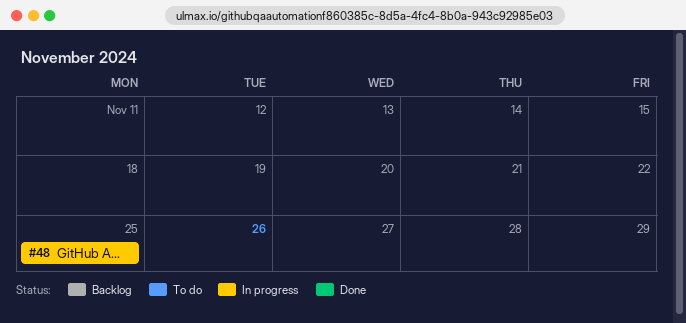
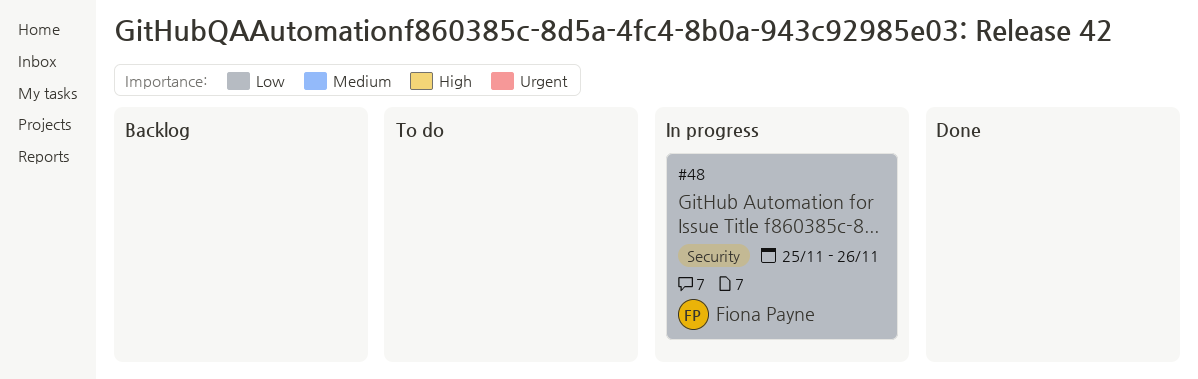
#48, due: Nov 25 -> Nov 26

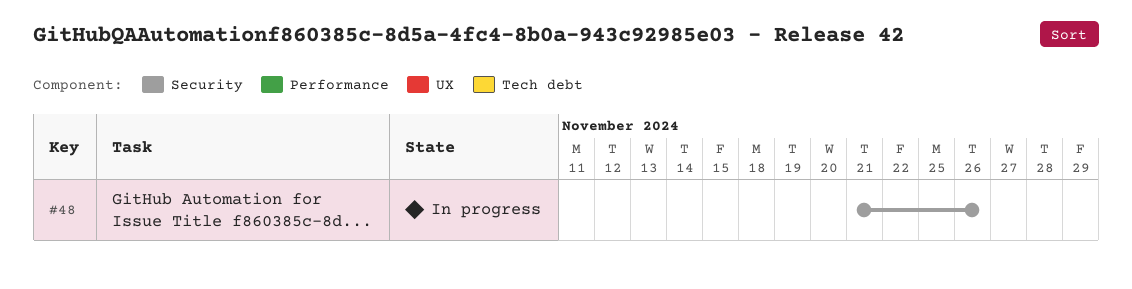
#48, start: Nov 25 -> Nov 21

